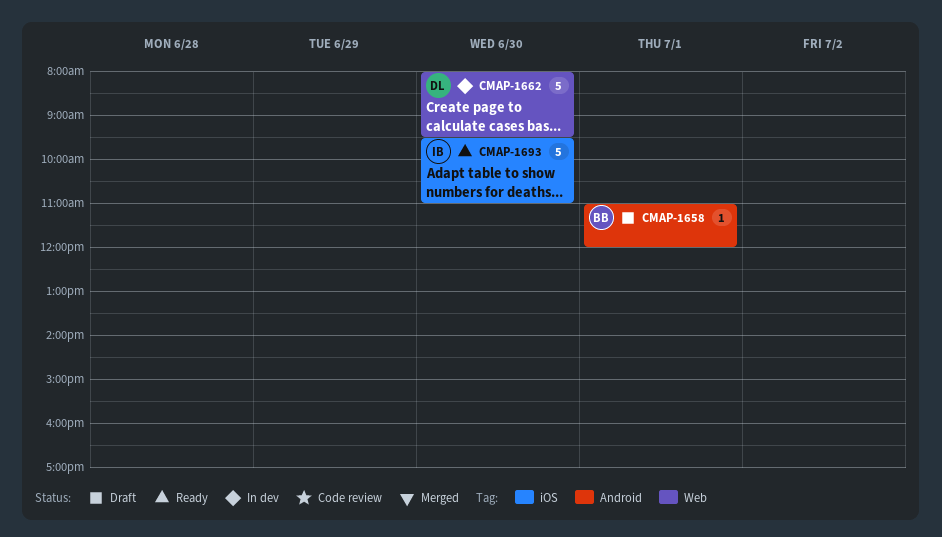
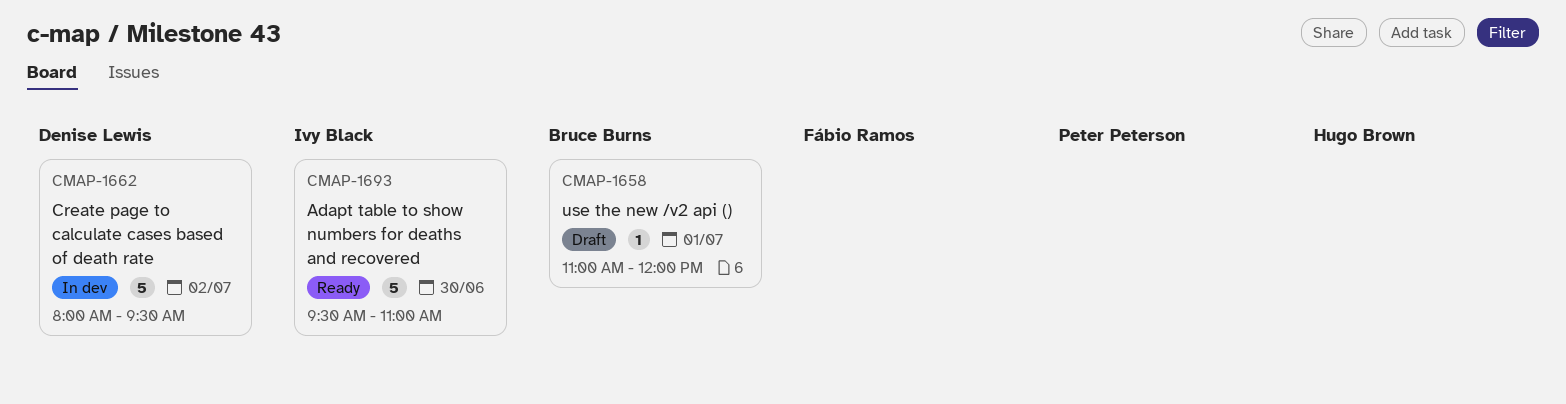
CMAP-1662, day: Jun 30 -> Jul 2

